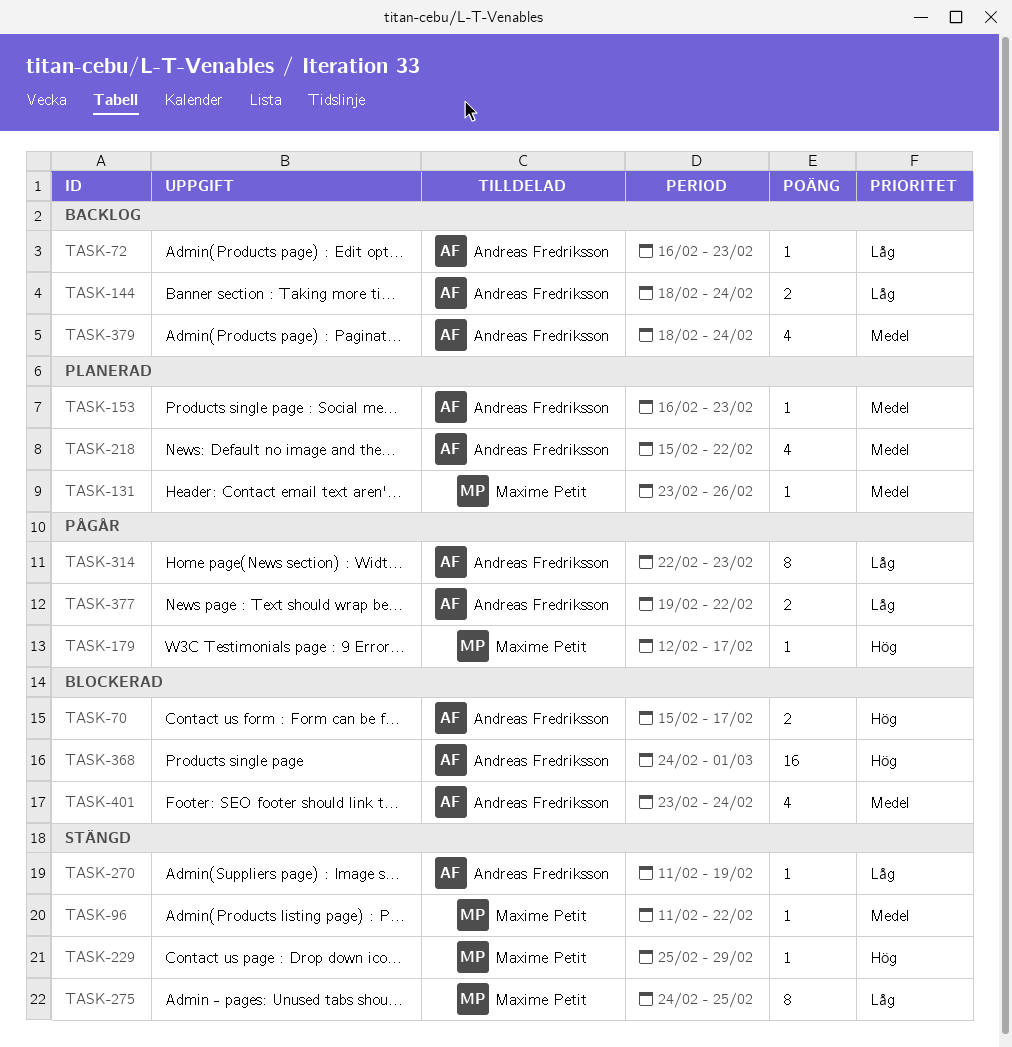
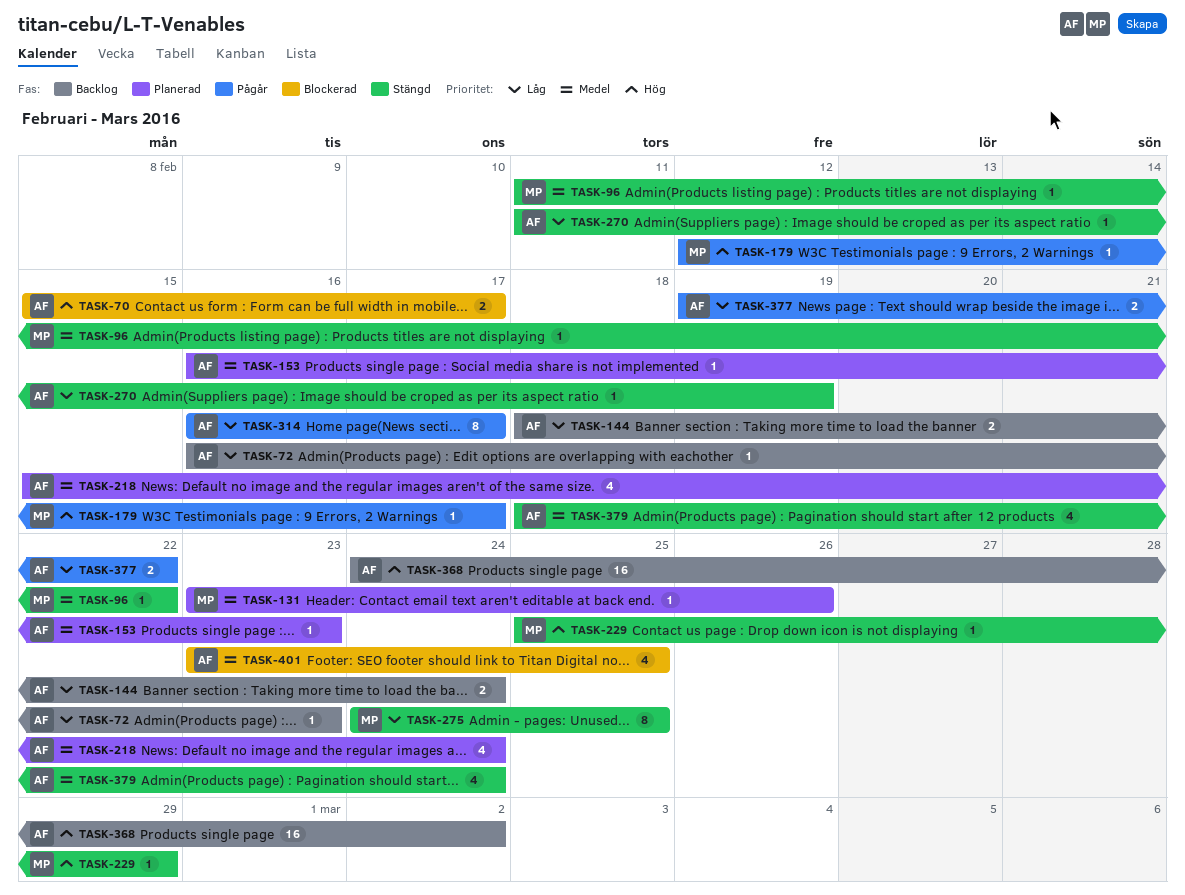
TASK-218, due: Feb 22 -> Feb 24
TASK-314, start: Feb 22 -> Feb 16
TASK-314, due: Feb 23 -> Feb 17
TASK-368, status: Blockerad -> Backlog
TASK-368, due: Mar 1 -> Mar 2
TASK-379, status: Backlog -> Stängd
TASK-401, due: Feb 24 -> Feb 25

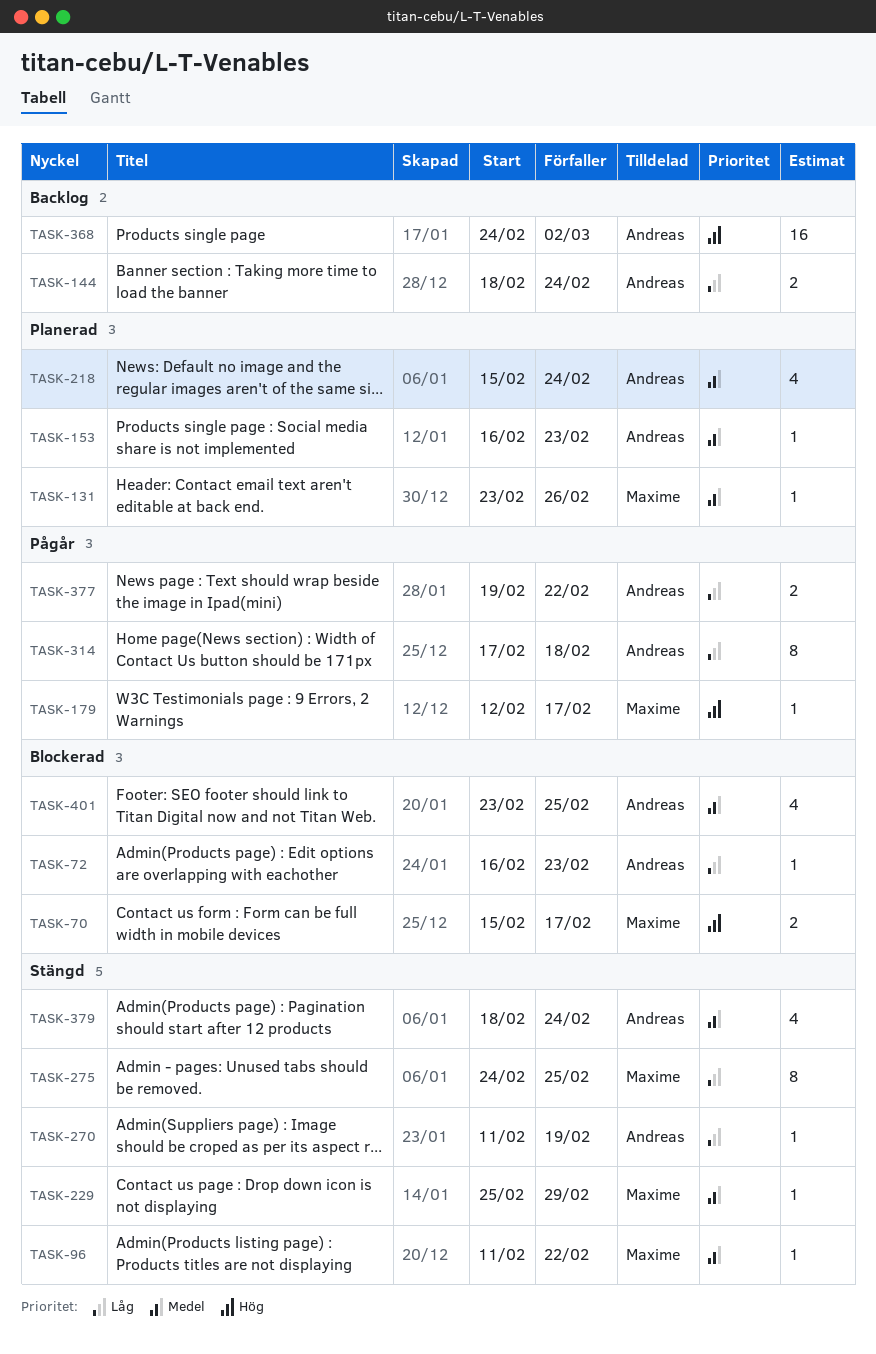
TASK-70, owner: Andreas -> Maxime
TASK-72, status: Backlog -> Blockerad
TASK-229, priority: Hög -> Medel
TASK-314, start: Feb 16 -> Feb 17
TASK-314, due: Feb 17 -> Feb 18

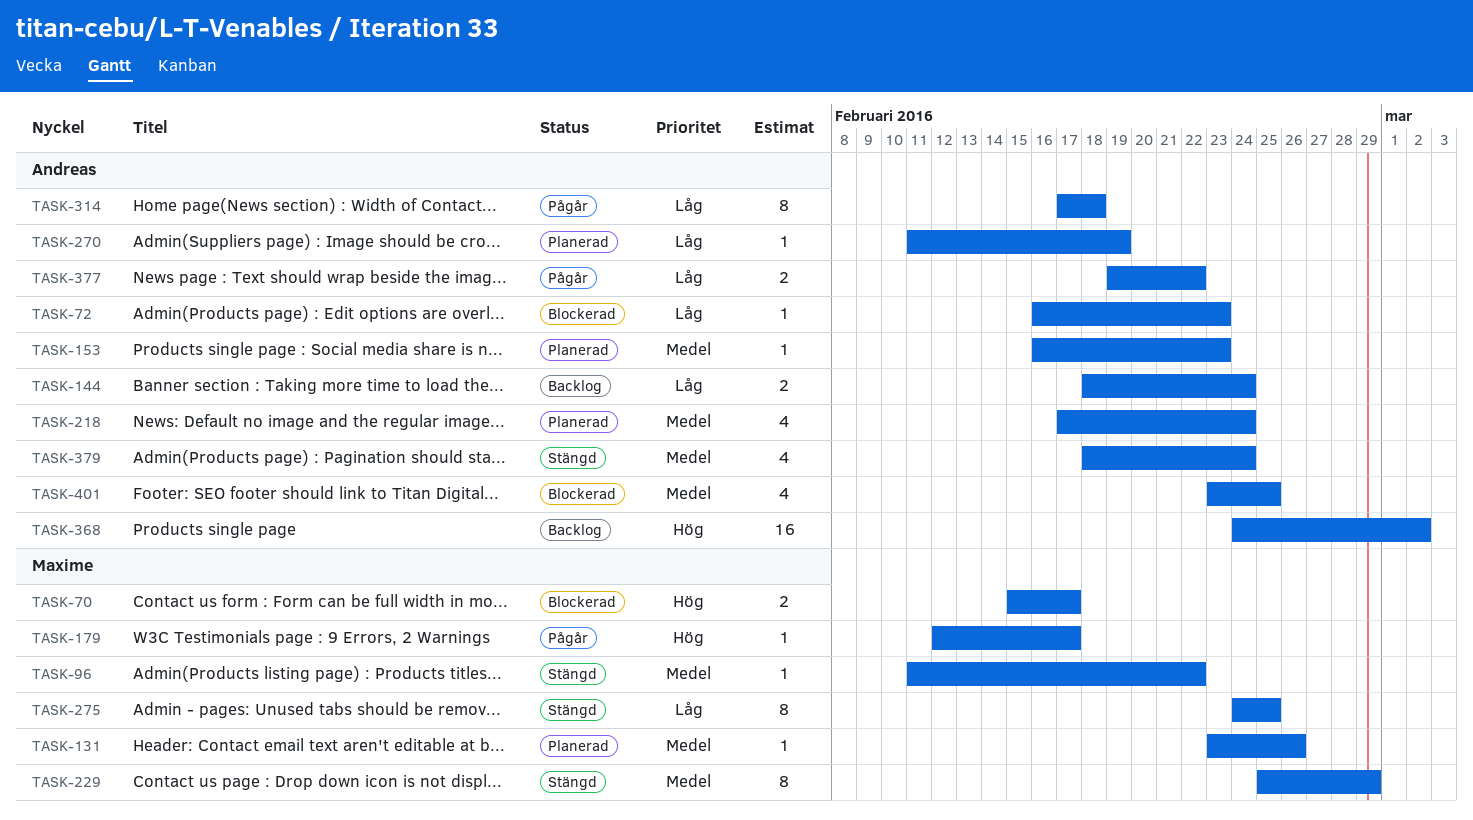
TASK-218, start: Feb 15 -> Feb 17
TASK-229, estimate: 1 -> 8
TASK-270, status: Stängd -> Planerad

